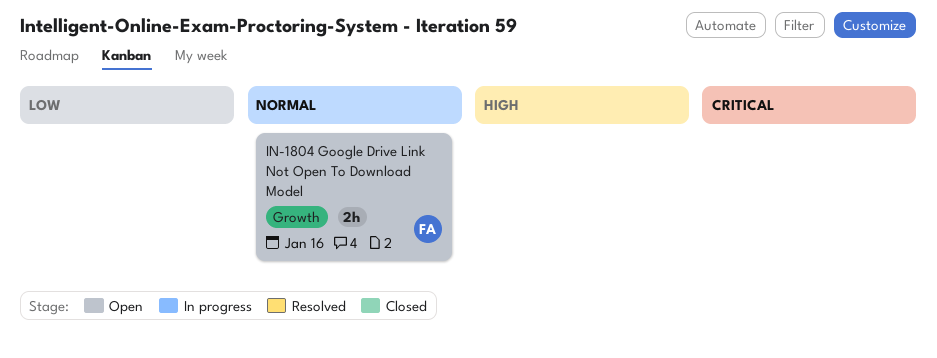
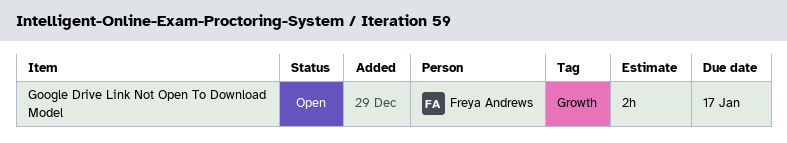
Google Drive Link Not Open To Download Model, due: Jan 16 -> Jan 17

